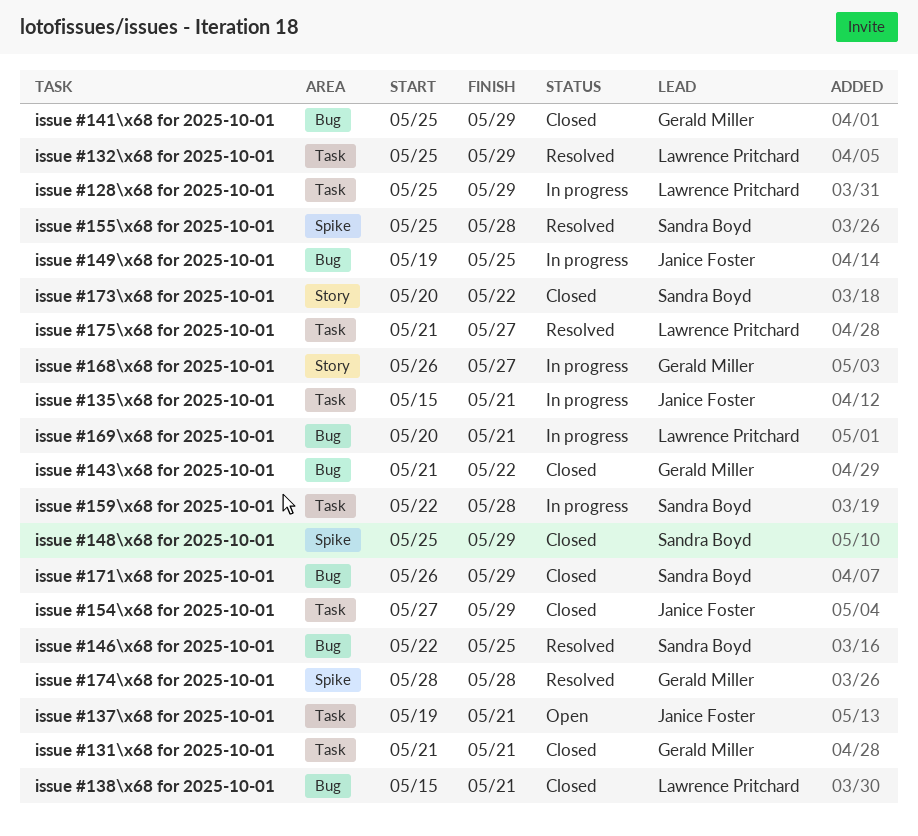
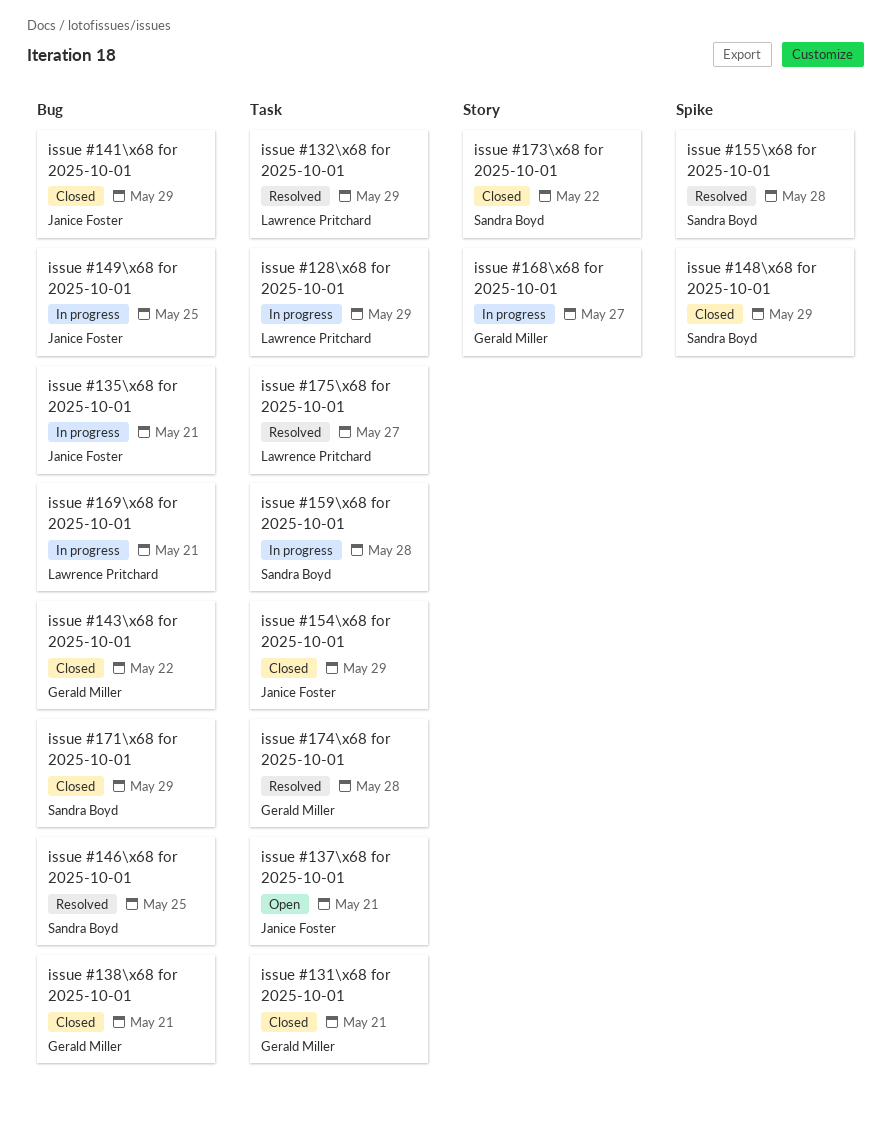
issue #135\x68 for 2025-10-01, label: Task -> Bug
issue #138\x68 for 2025-10-01, owner: Lawrence Pritchard -> Gerald Miller
issue #141\x68 for 2025-10-01, owner: Gerald Miller -> Janice Foster
issue #174\x68 for 2025-10-01, label: Spike -> Task

